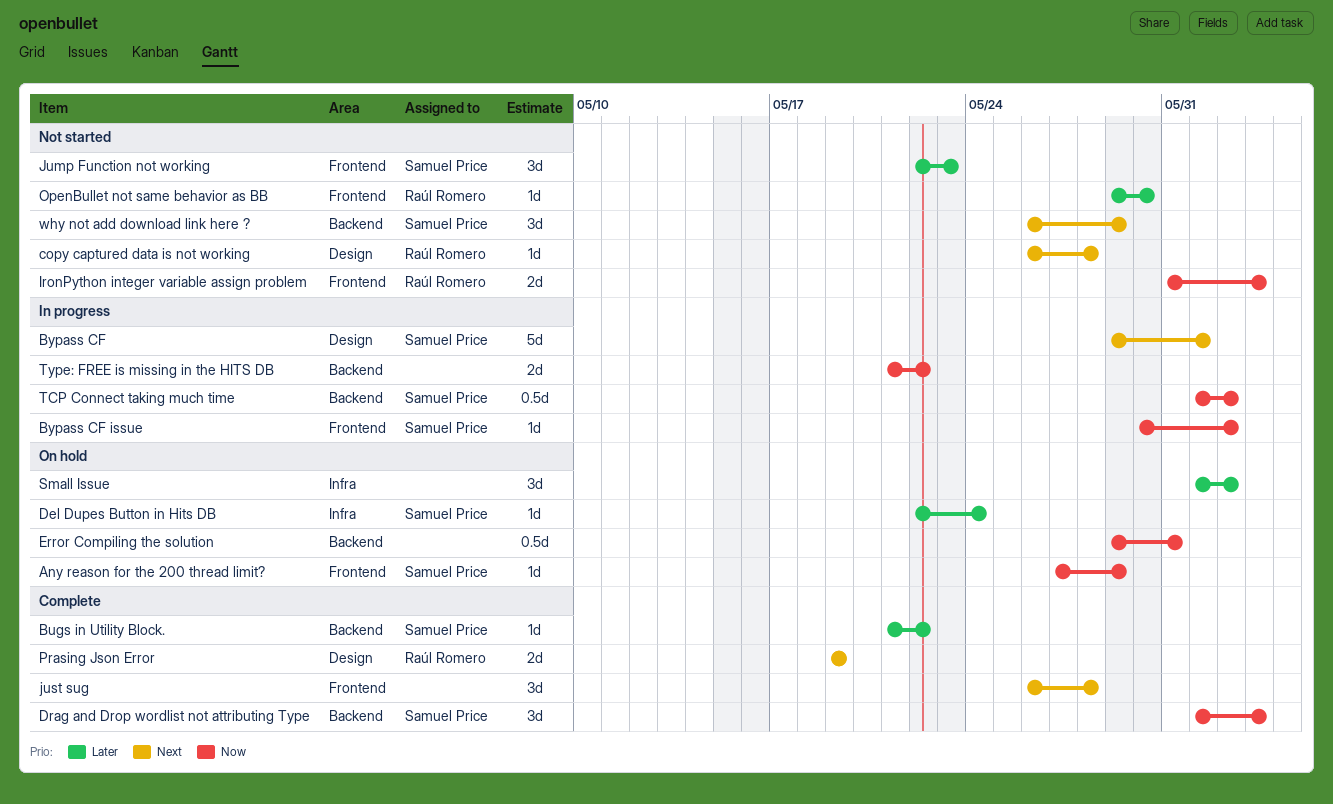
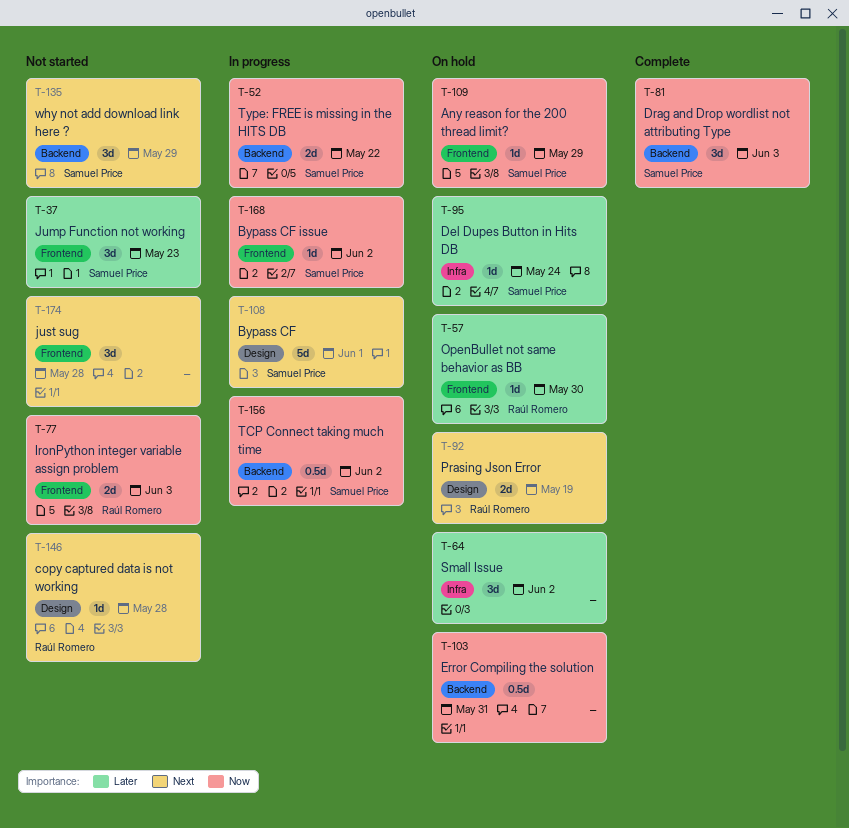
Bugs in Utility Block.: present -> none
just sug, status: Complete -> Not started
OpenBullet not same behavior as BB, status: Not started -> On hold
Prasing Json Error, status: Complete -> On hold
Type: FREE is missing in the HITS DB, owner: none -> Samuel Price

